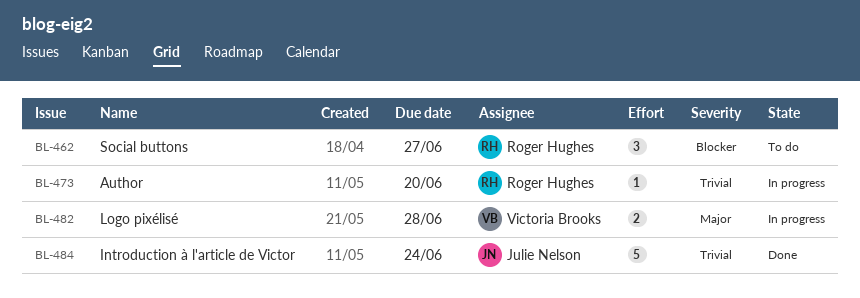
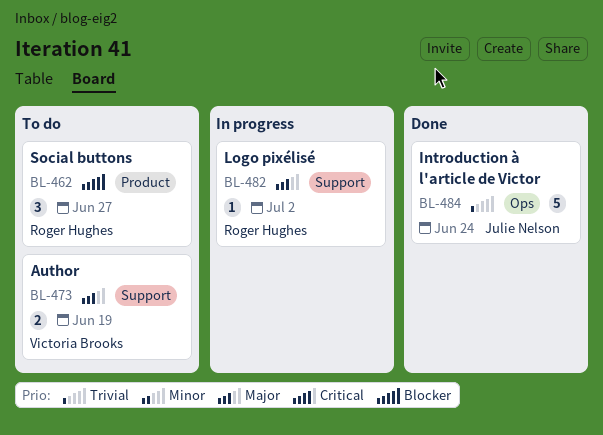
BL-473, status: In progress -> To do
BL-473, owner: Roger Hughes -> Victoria Brooks
BL-473, priority: Trivial -> Major
BL-473, estimate: 1 -> 2
BL-473, due: Jun 20 -> Jun 19
BL-482, owner: Victoria Brooks -> Roger Hughes
BL-482, estimate: 2 -> 1
BL-482, due: Jun 28 -> Jul 2

